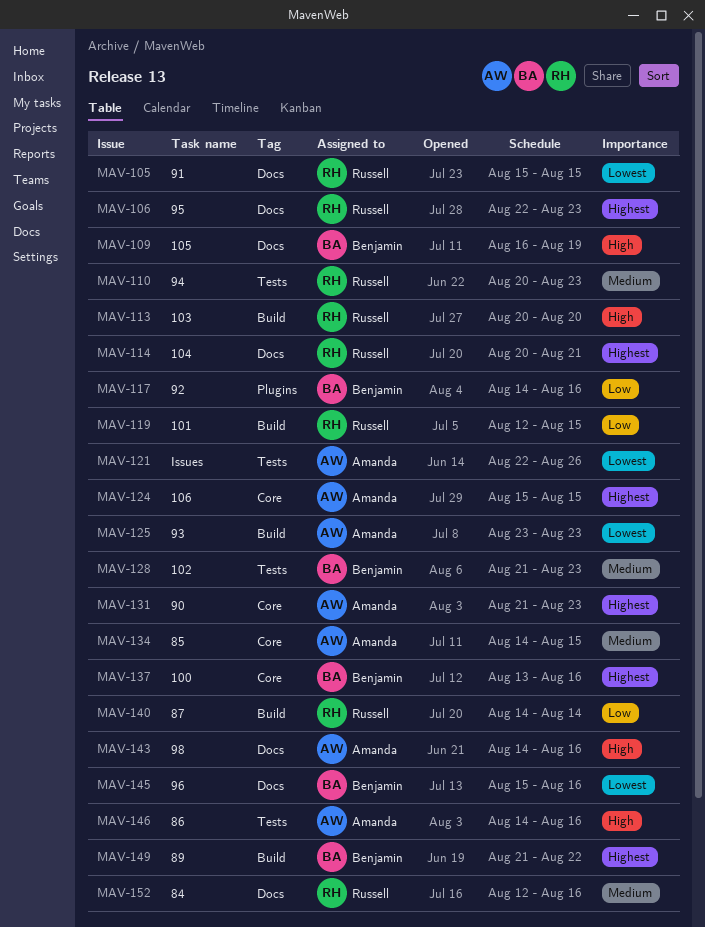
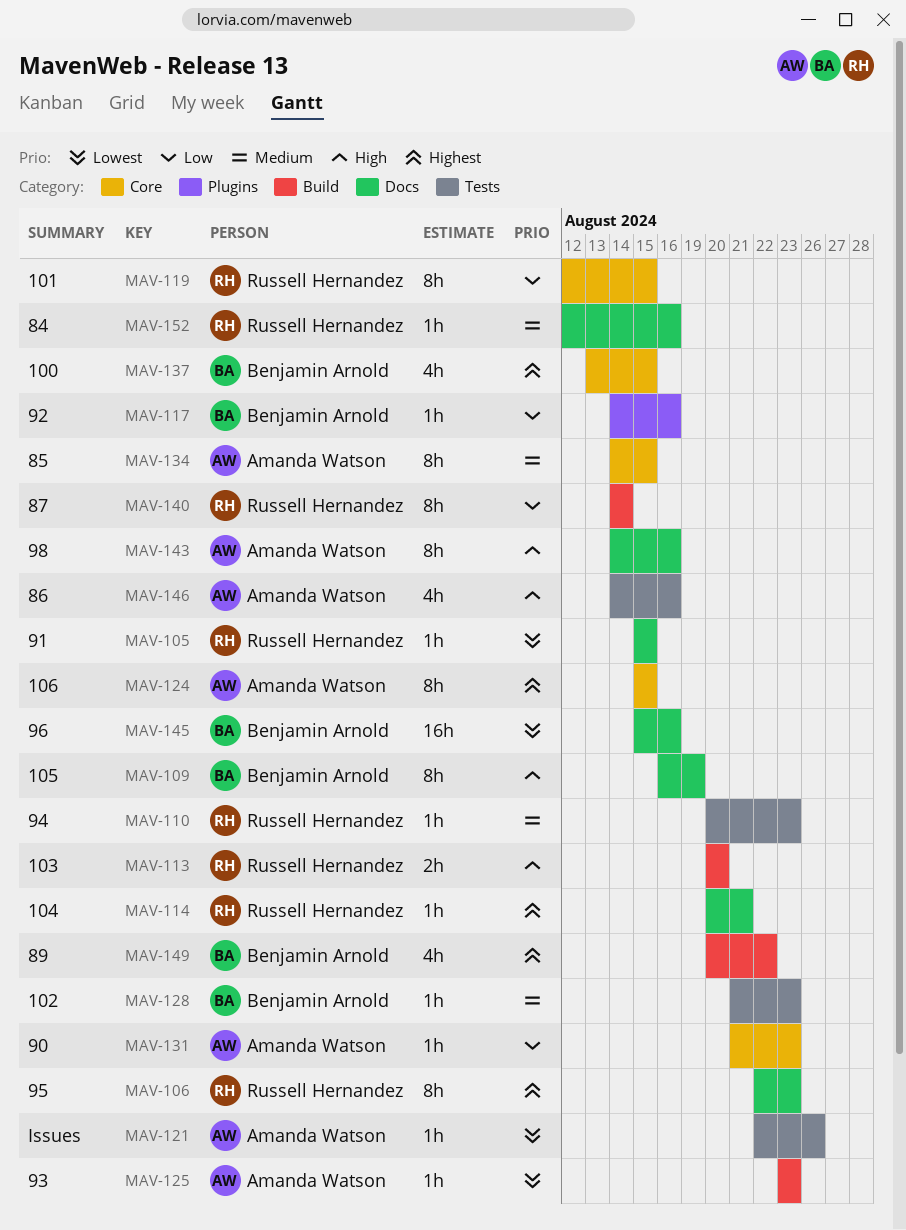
MAV-119, label: Build -> Core
MAV-131, priority: Highest -> Low
MAV-137, due: Aug 16 -> Aug 15
MAV-149, start: Aug 21 -> Aug 20

